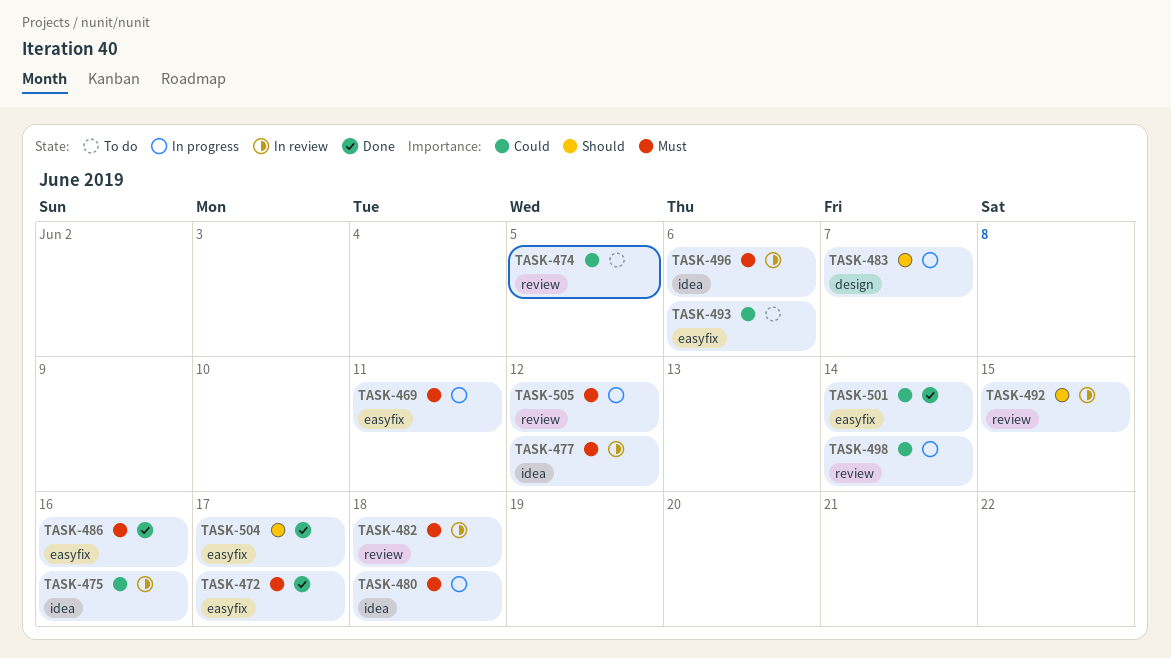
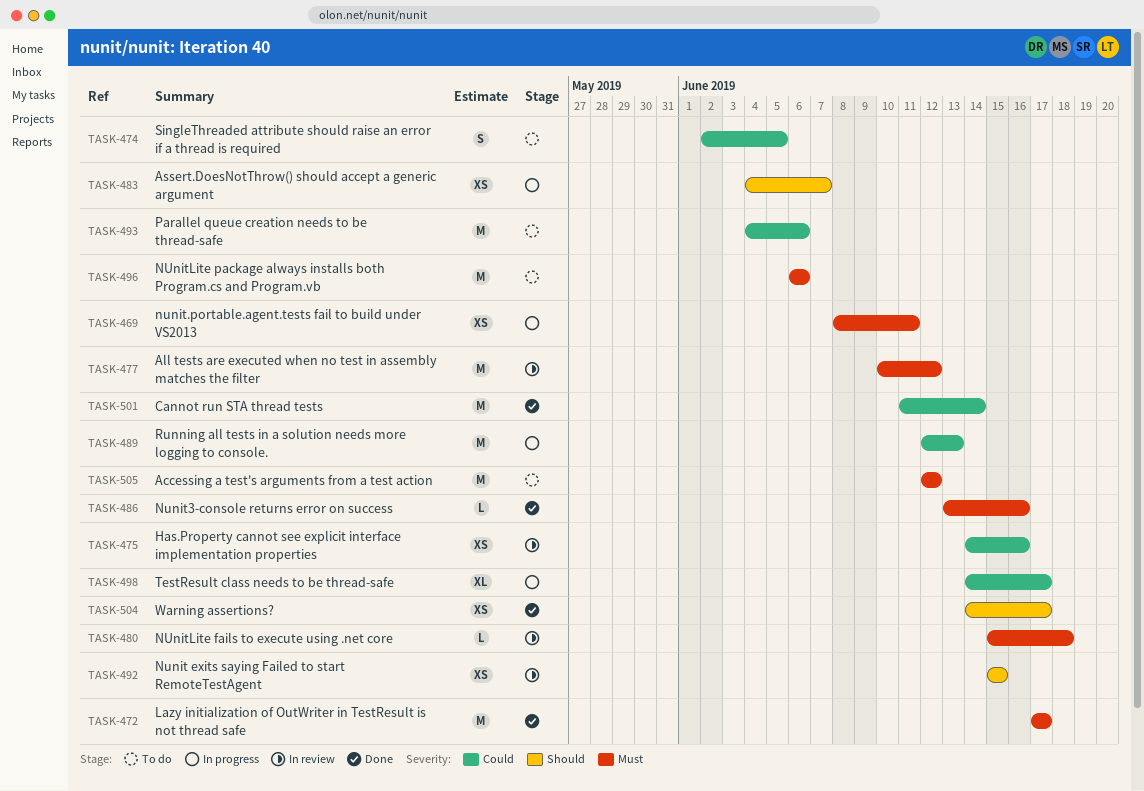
TASK-480, status: In progress -> In review
TASK-482: present -> none
TASK-489: none -> present
TASK-496, status: In review -> To do
TASK-498, due: Jun 14 -> Jun 17
TASK-505, status: In progress -> To do

